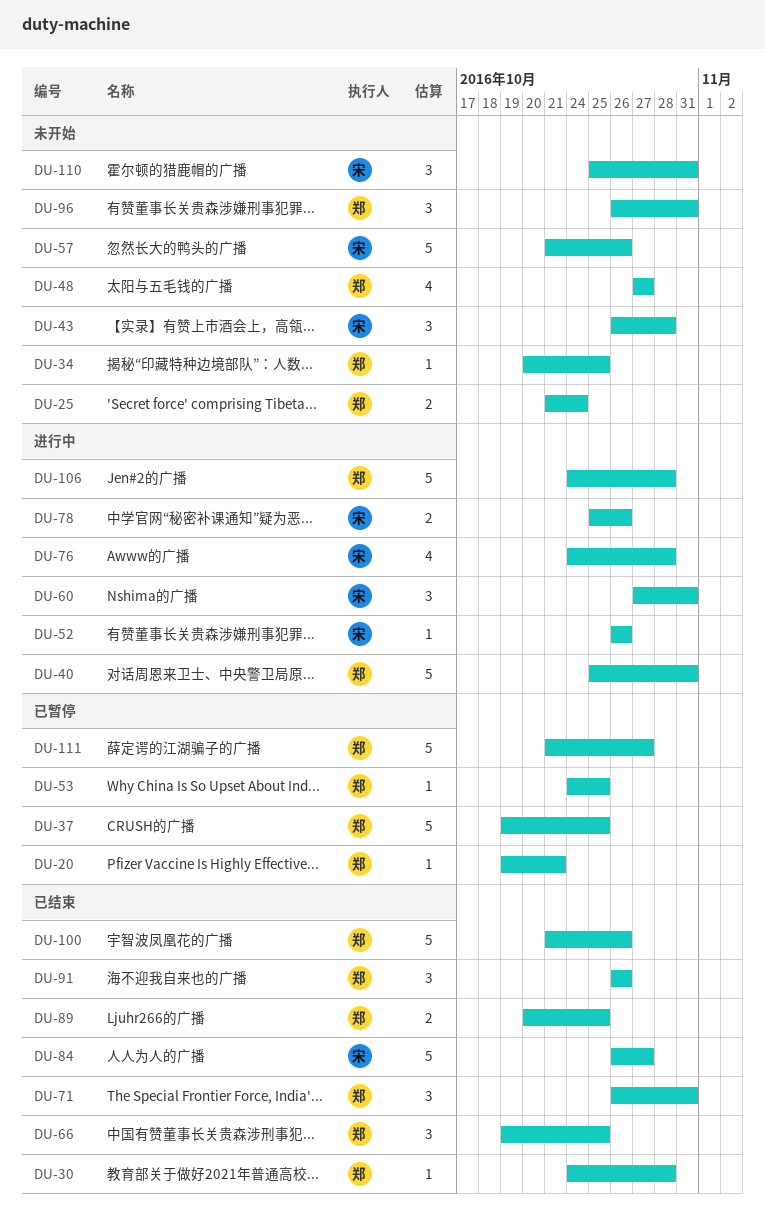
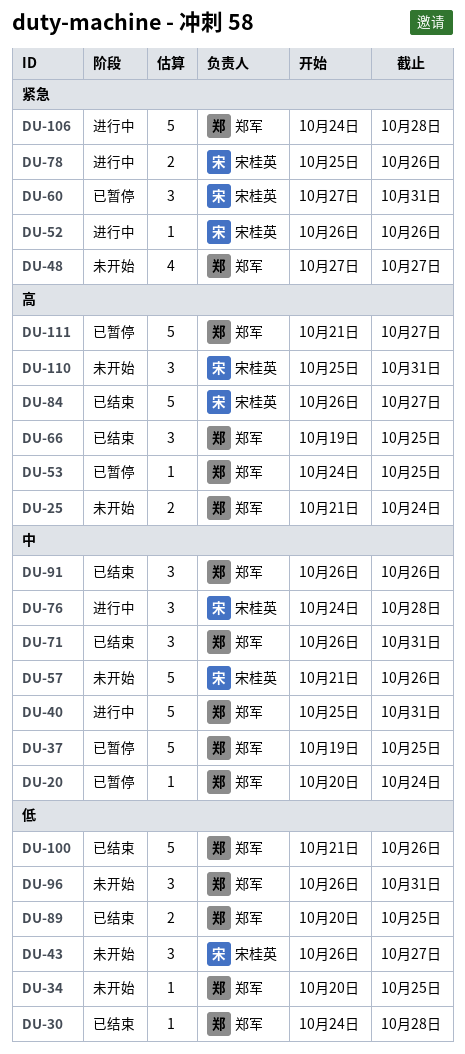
DU-20, start: Oct 19 -> Oct 20
DU-20, due: Oct 21 -> Oct 24
DU-43, due: Oct 28 -> Oct 27
DU-60, status: 进行中 -> 已暂停
DU-76, estimate: 4 -> 3

